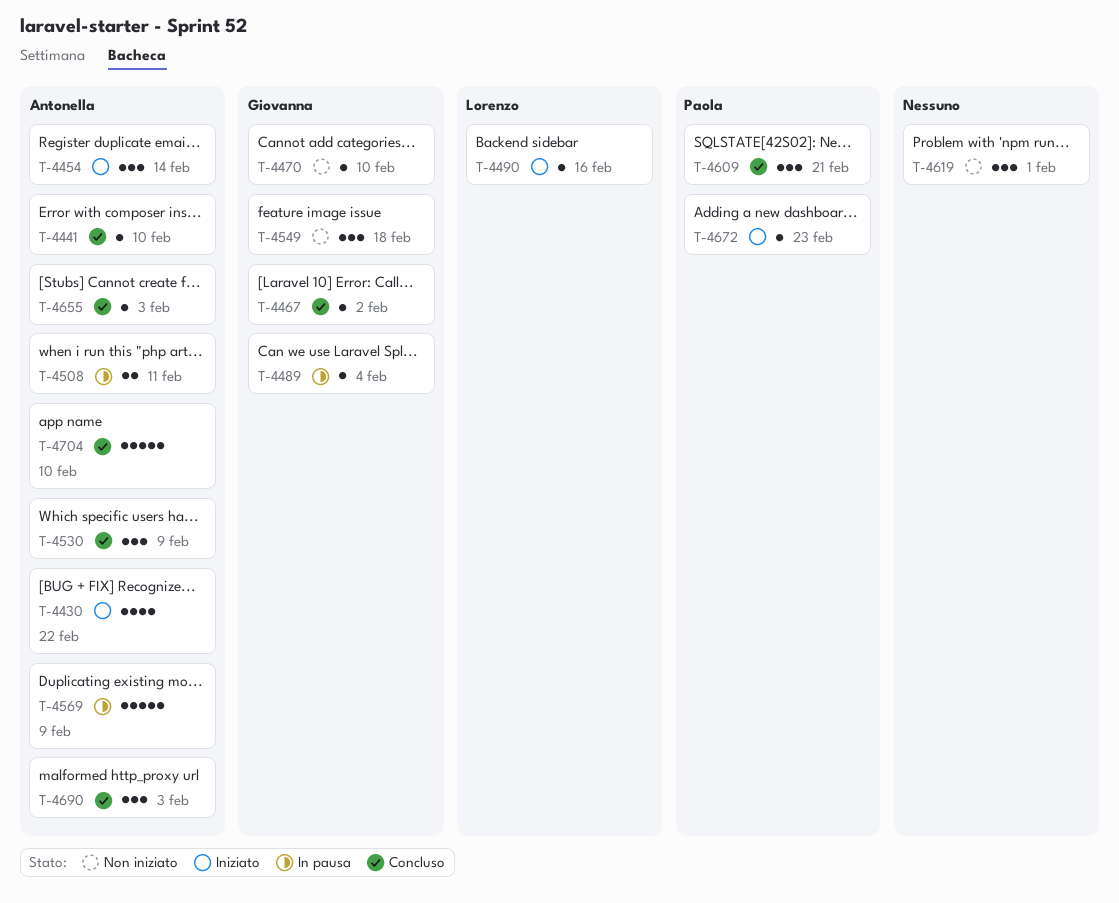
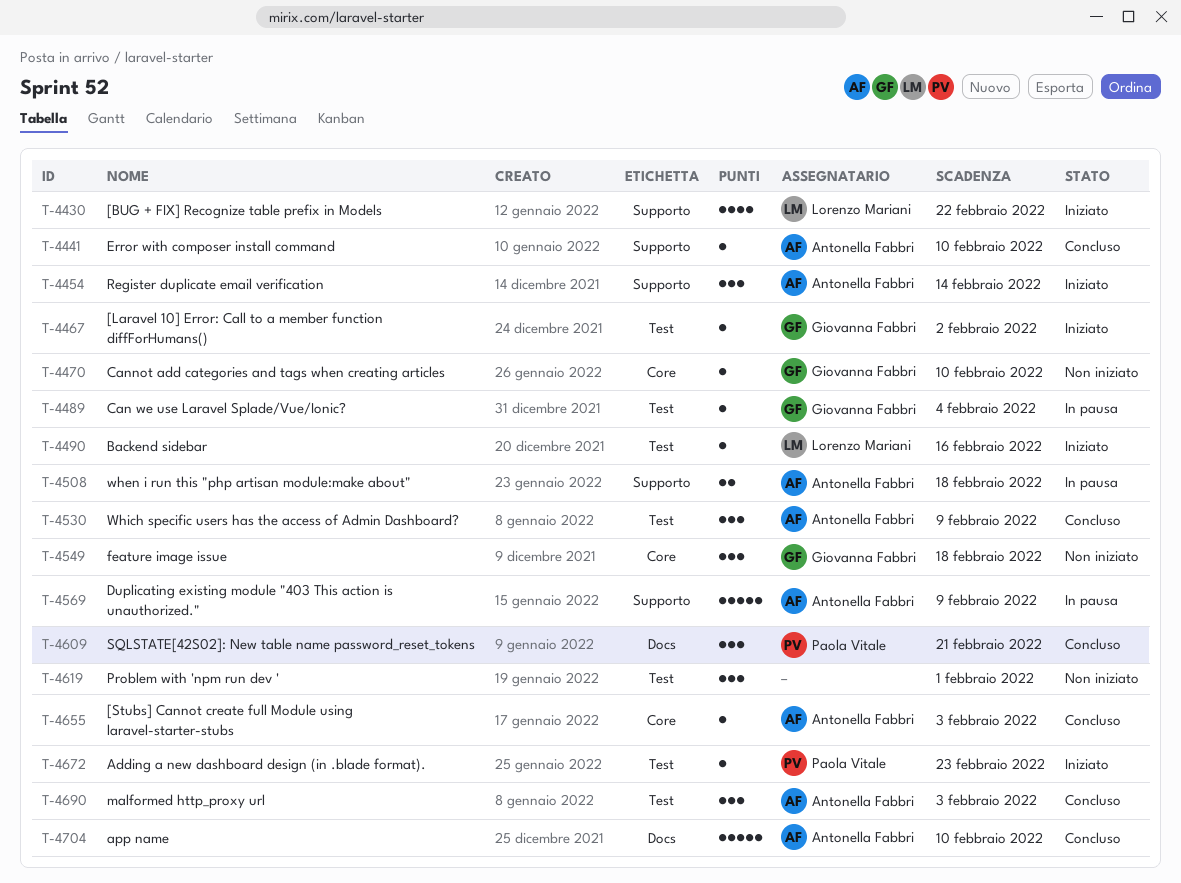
T-4430, owner: Antonella Fabbri -> Lorenzo Mariani
T-4467, status: Concluso -> Iniziato
T-4508, due: Feb 11 -> Feb 18

